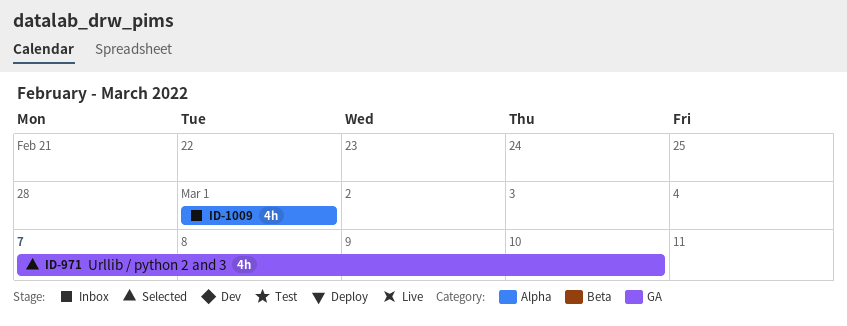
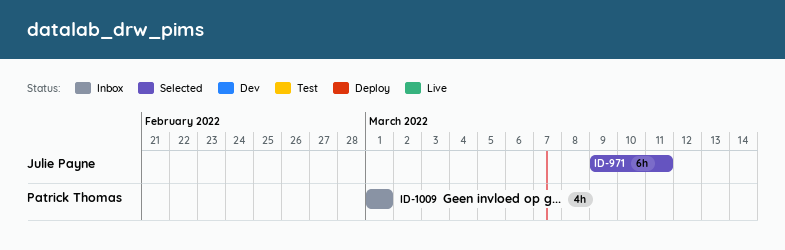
ID-971, estimate: 4h -> 6h
ID-971, start: Mar 7 -> Mar 9
ID-971, due: Mar 10 -> Mar 11

